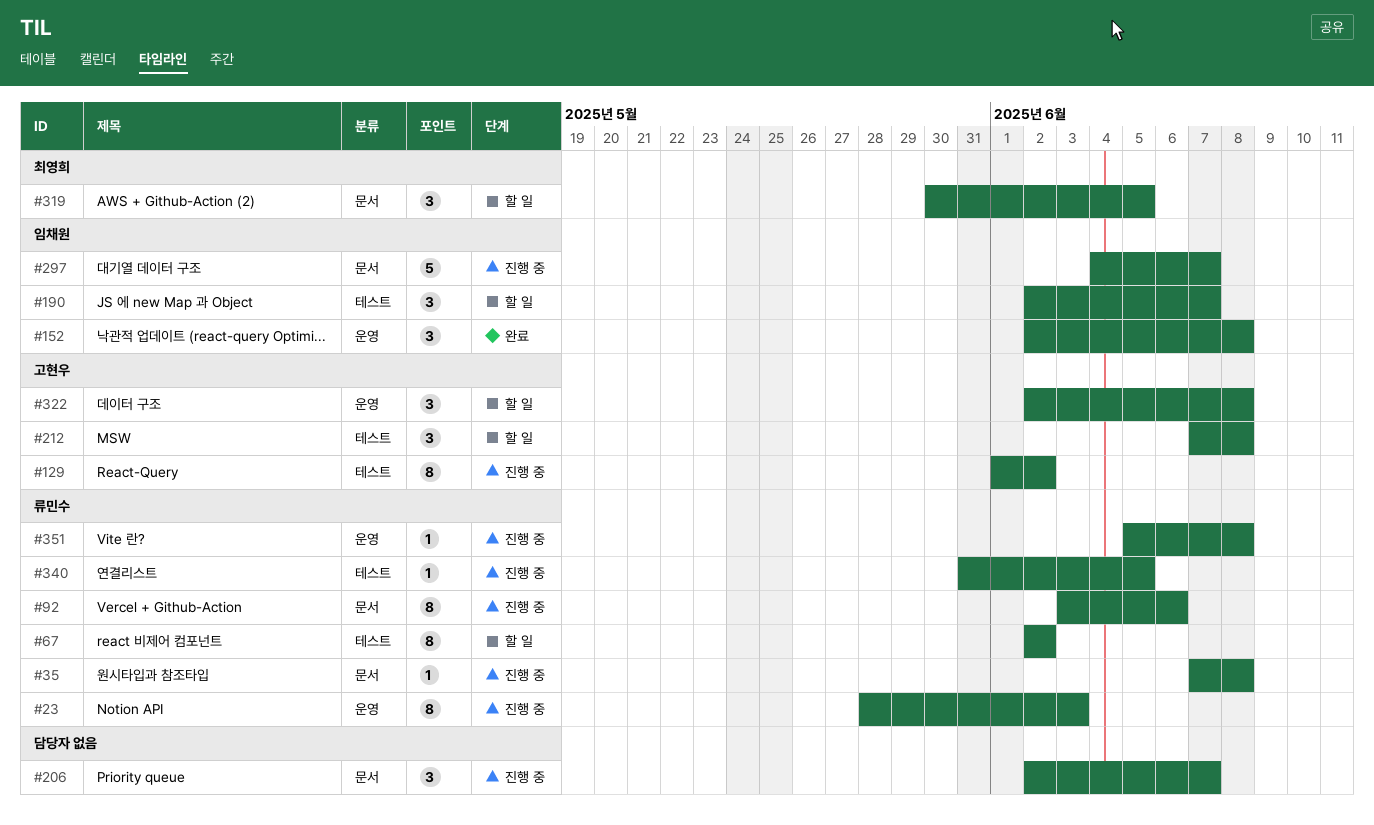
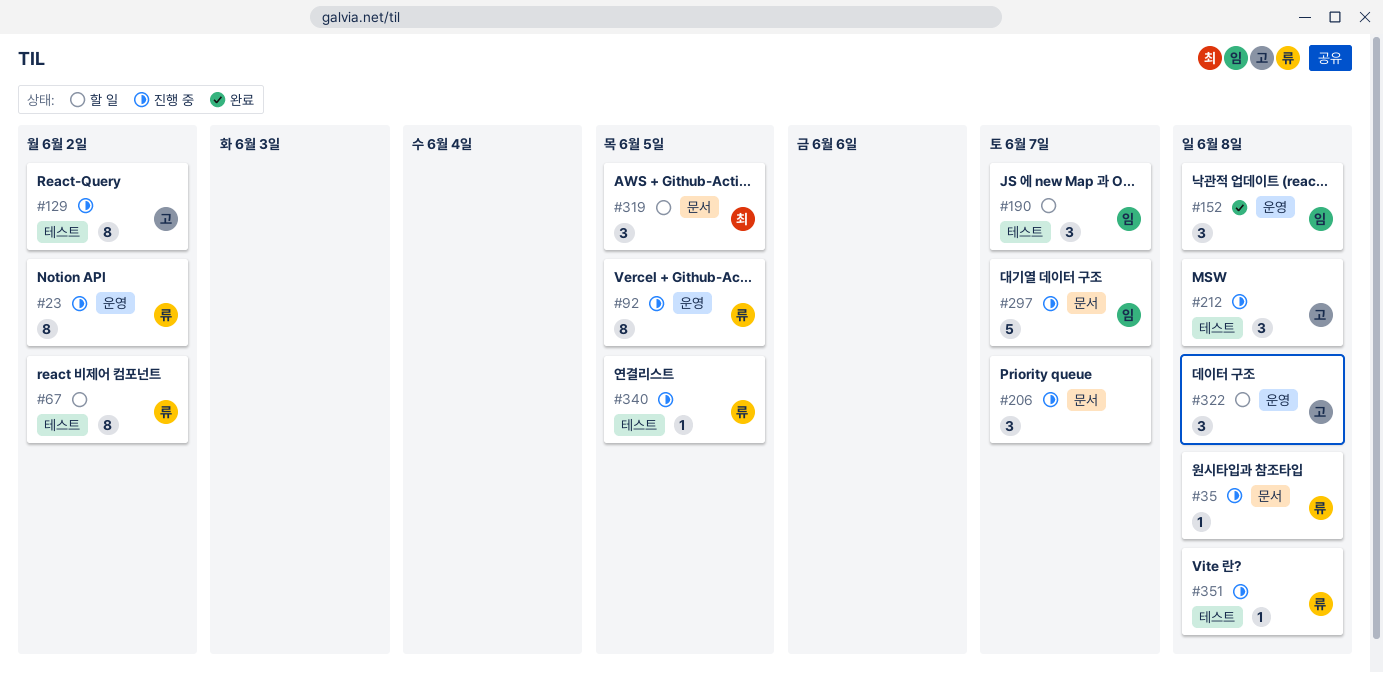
#23, due: Jun 3 -> Jun 2
#92, label: 문서 -> 운영
#92, due: Jun 6 -> Jun 5
#212, status: 할 일 -> 진행 중
#351, label: 운영 -> 테스트

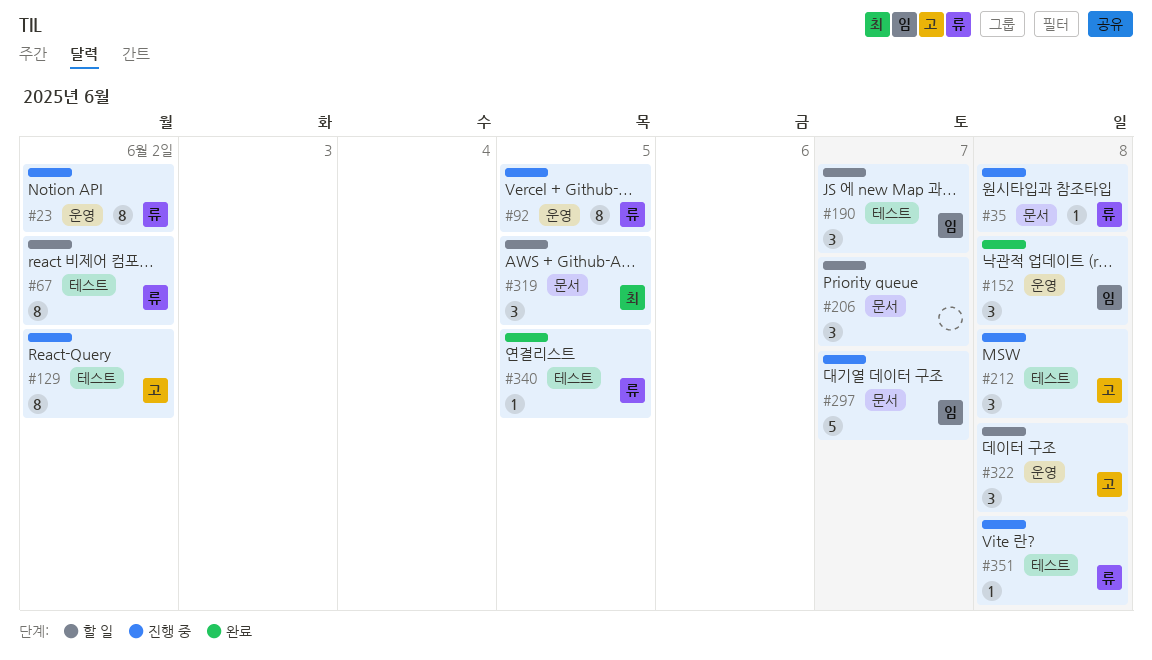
#206, status: 진행 중 -> 할 일
#340, status: 진행 중 -> 완료

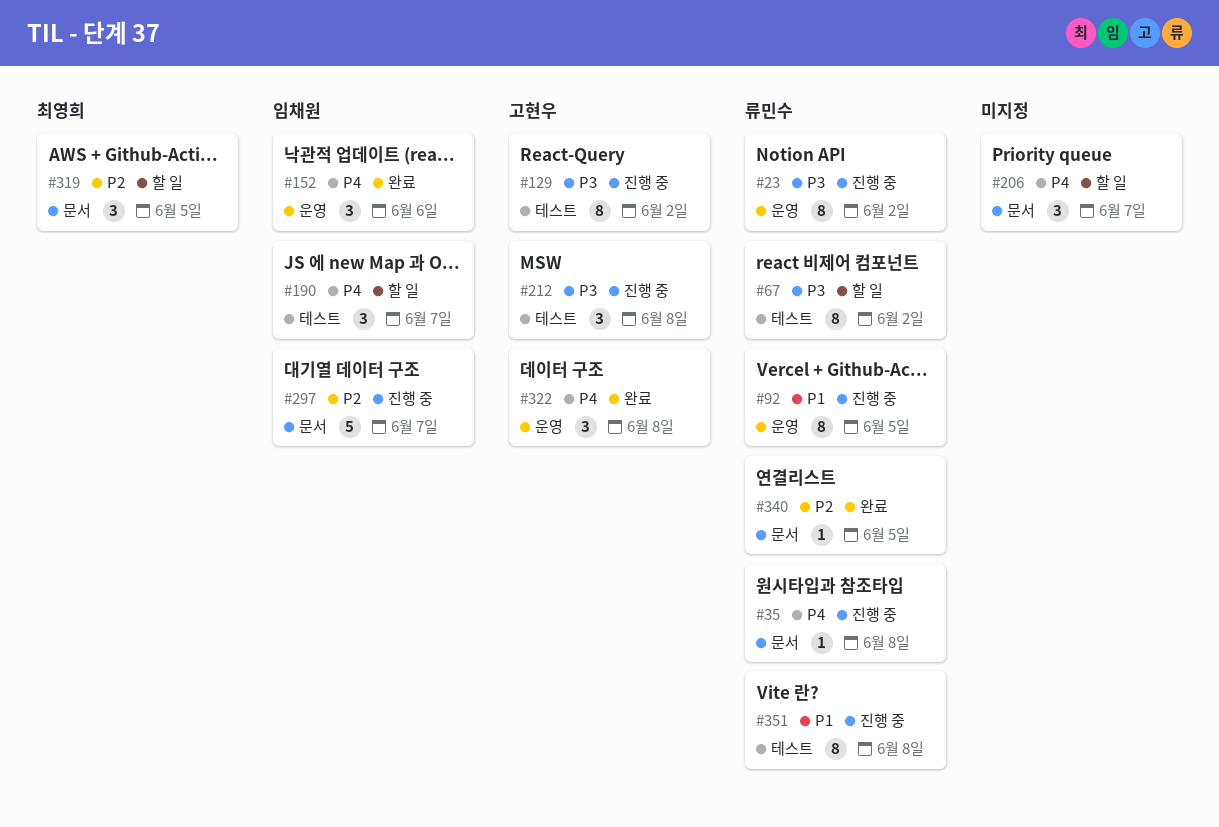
#152, due: Jun 8 -> Jun 6
#322, status: 할 일 -> 완료
#340, label: 테스트 -> 문서
#351, estimate: 1 -> 8

